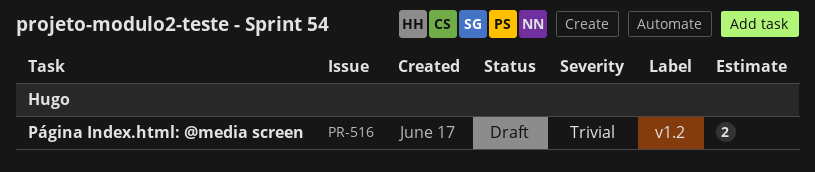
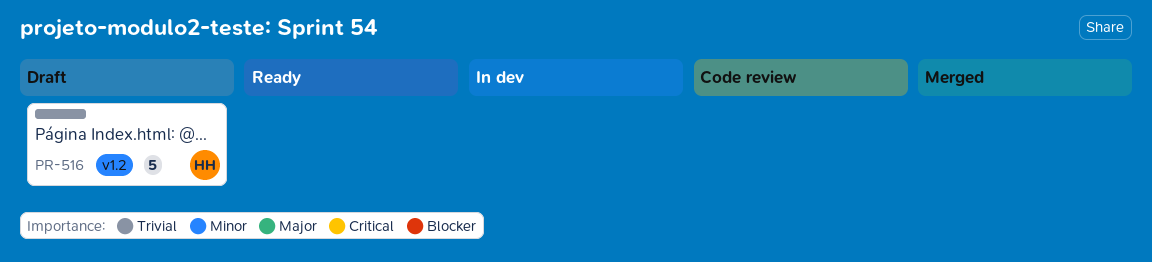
PR-516, estimate: 2 -> 5

